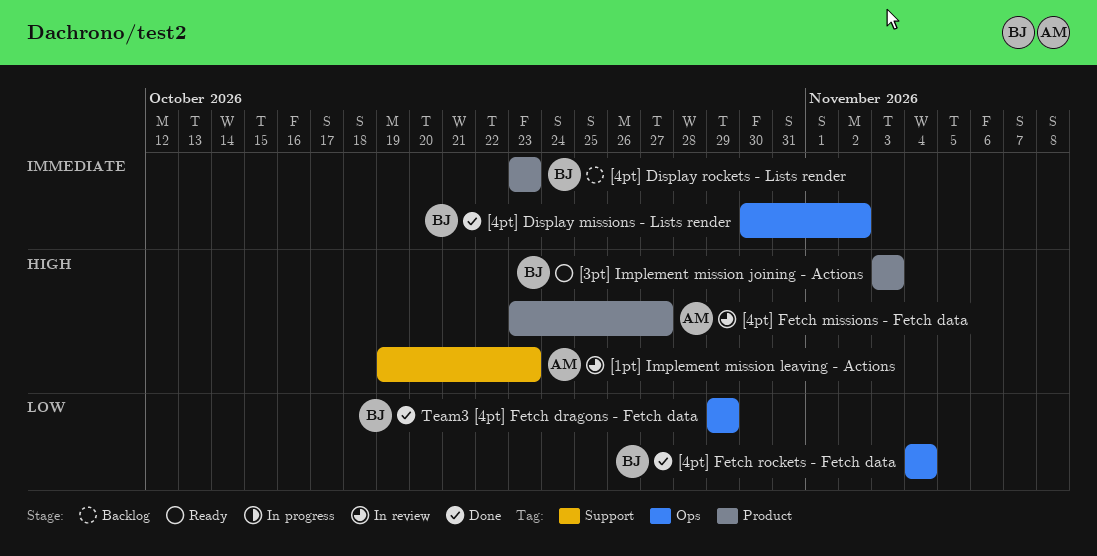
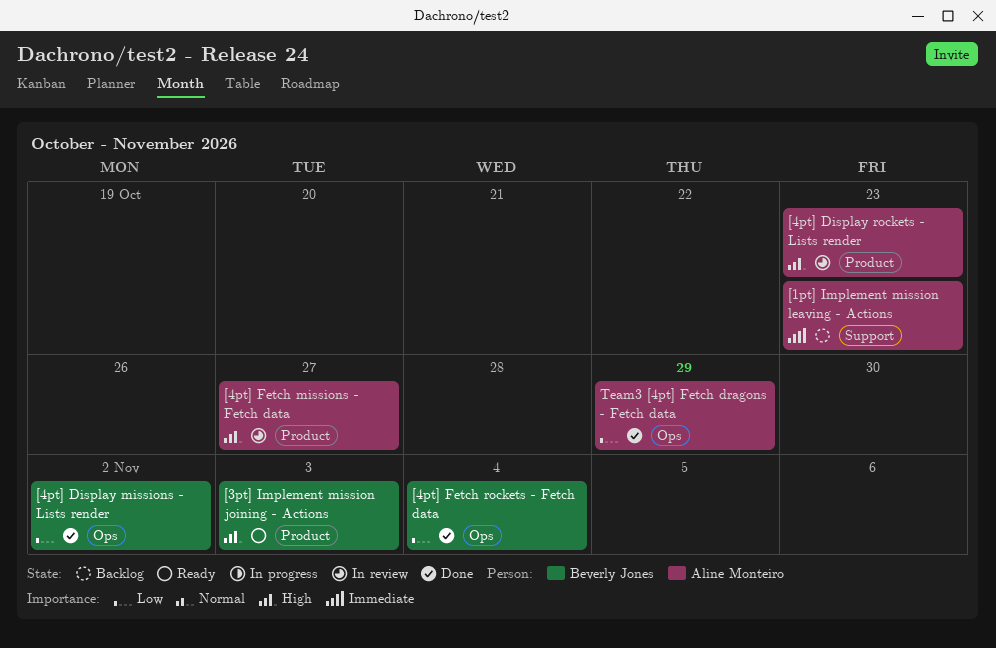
[1pt] Implement mission leaving - Actions, status: In review -> Backlog
[1pt] Implement mission leaving - Actions, priority: High -> Immediate
[4pt] Display missions - Lists render, priority: Immediate -> Low
[4pt] Display rockets - Lists render, status: Backlog -> In review
[4pt] Display rockets - Lists render, owner: Beverly Jones -> Aline Monteiro
[4pt] Display rockets - Lists render, priority: Immediate -> High
Team3 [4pt] Fetch dragons - Fetch data, owner: Beverly Jones -> Aline Monteiro

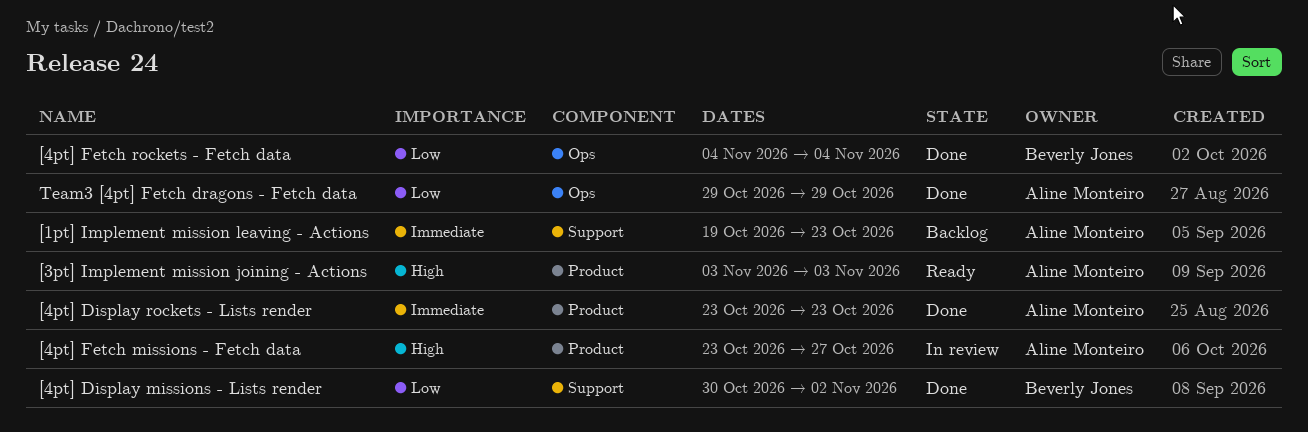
[3pt] Implement mission joining - Actions, owner: Beverly Jones -> Aline Monteiro
[4pt] Display missions - Lists render, label: Ops -> Support
[4pt] Display rockets - Lists render, status: In review -> Done
[4pt] Display rockets - Lists render, priority: High -> Immediate

